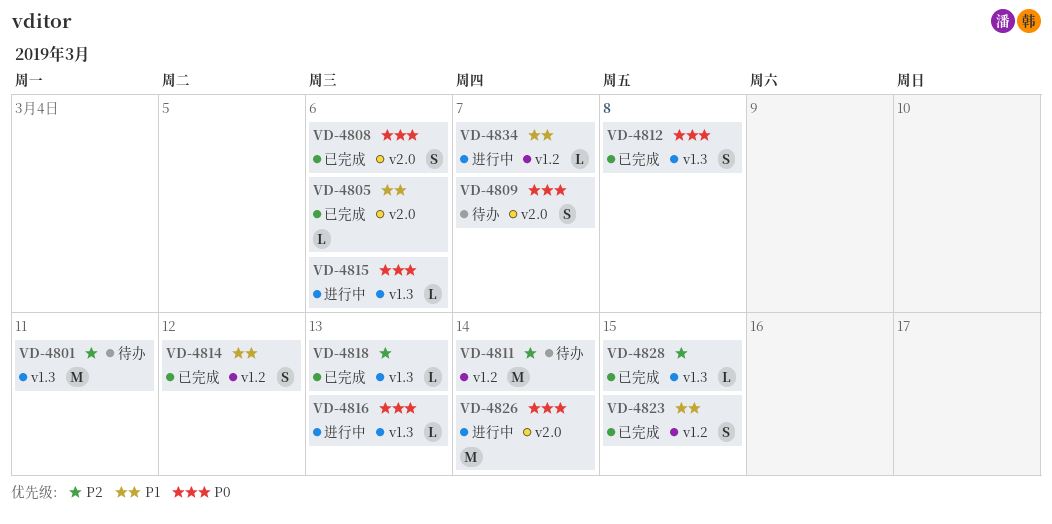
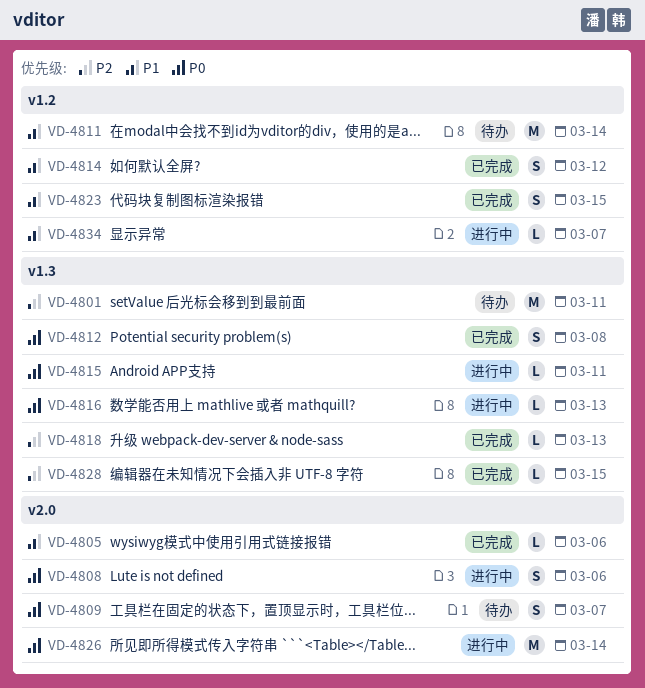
VD-4808, status: 已完成 -> 进行中
VD-4811, priority: P2 -> P1
VD-4815, due: Mar 6 -> Mar 11

